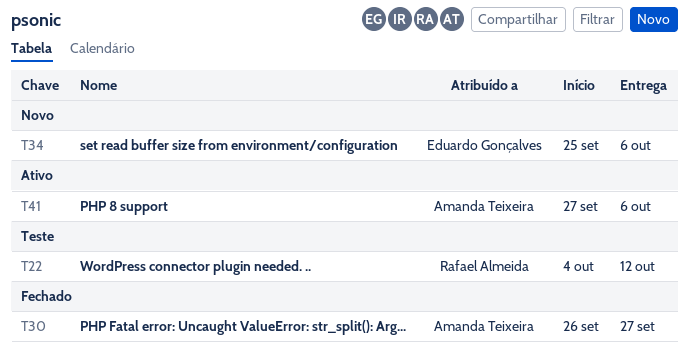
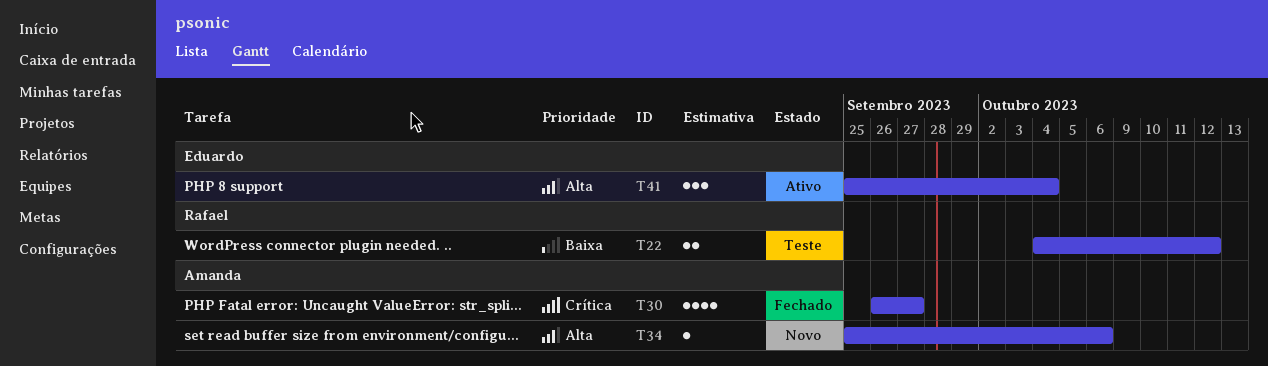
T34, owner: Eduardo Gonçalves -> Amanda Teixeira
T41, owner: Amanda Teixeira -> Eduardo Gonçalves
T41, start: Sep 27 -> Sep 25
T41, due: Oct 6 -> Oct 4

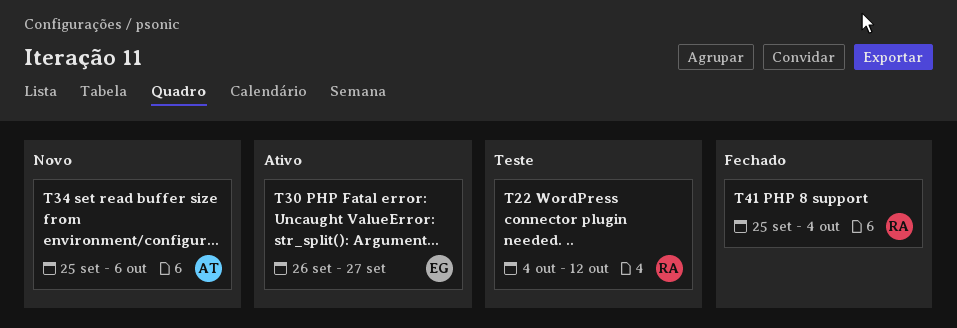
T30, status: Fechado -> Ativo
T30, owner: Amanda -> Eduardo
T41, status: Ativo -> Fechado
T41, owner: Eduardo -> Rafael

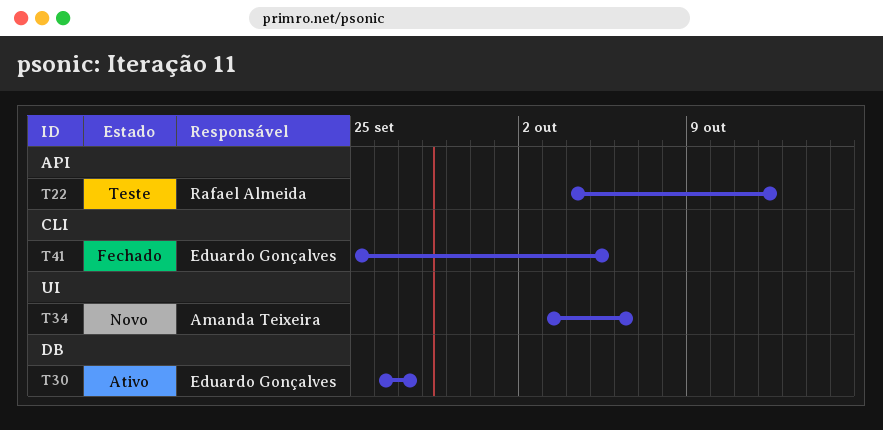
T34, start: Sep 25 -> Oct 3
T41, owner: Rafael Almeida -> Eduardo Gonçalves
T41, due: Oct 4 -> Oct 5

